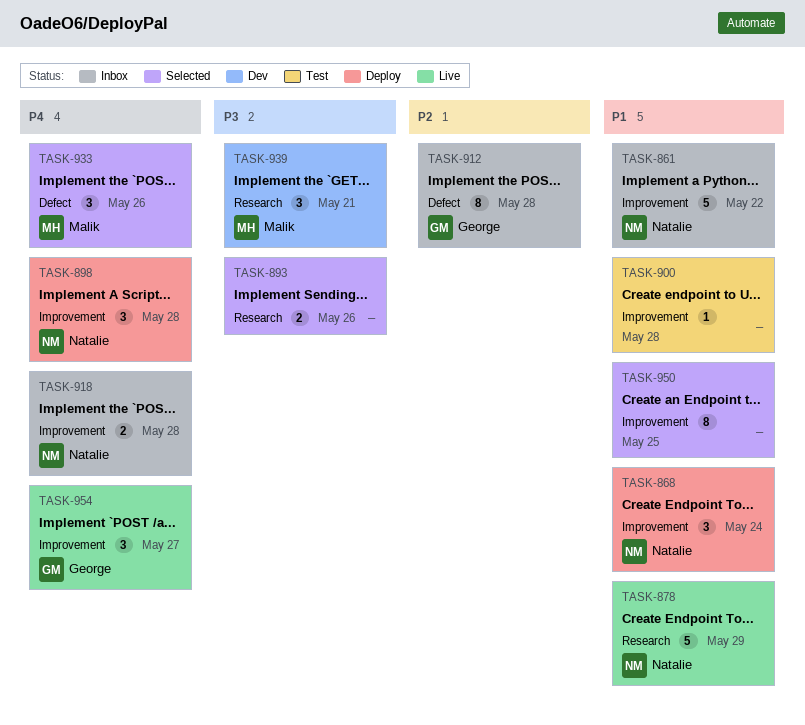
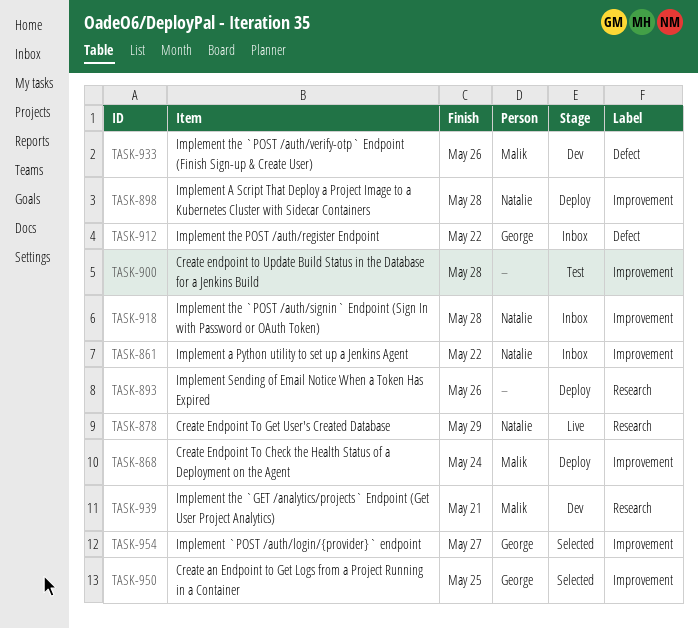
TASK-868, owner: Natalie -> Malik
TASK-893, status: Selected -> Deploy
TASK-912, due: May 28 -> May 22
TASK-933, status: Selected -> Dev
TASK-950, owner: none -> George
TASK-954, status: Live -> Selected

